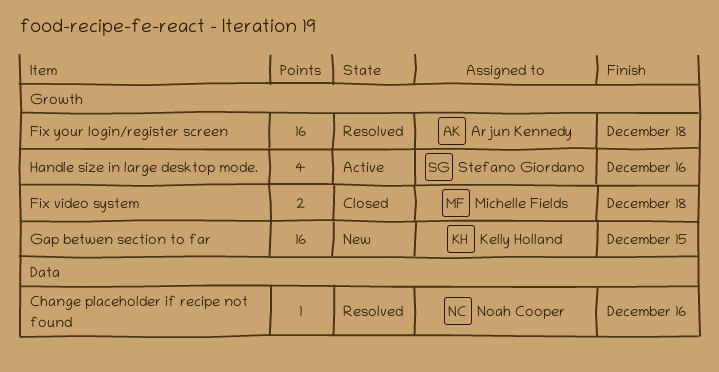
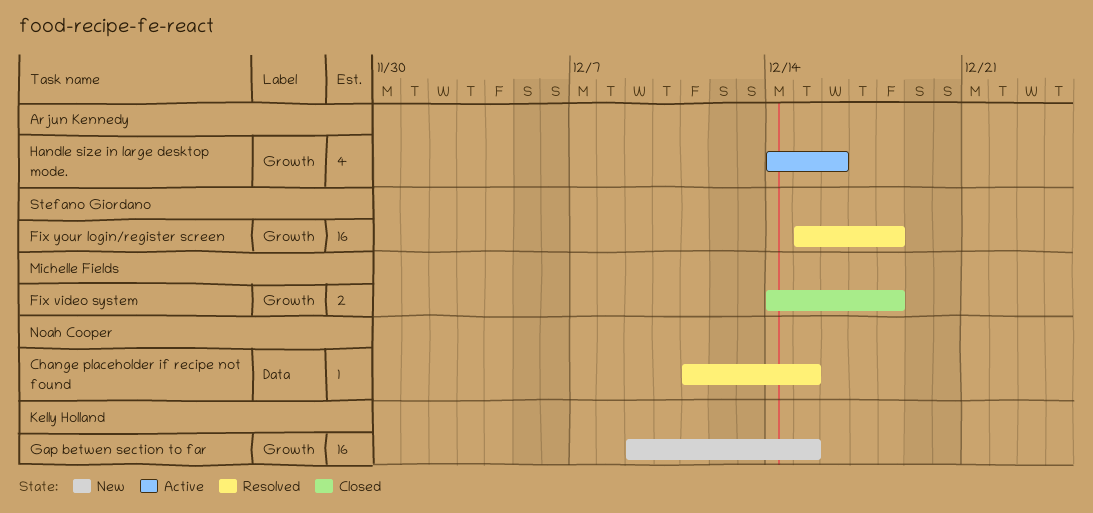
Change placeholder if recipe not found, due: Dec 16 -> Dec 15
Fix your login/register screen, owner: Arjun Kennedy -> Stefano Giordano
Handle size in large desktop mode., owner: Stefano Giordano -> Arjun Kennedy

